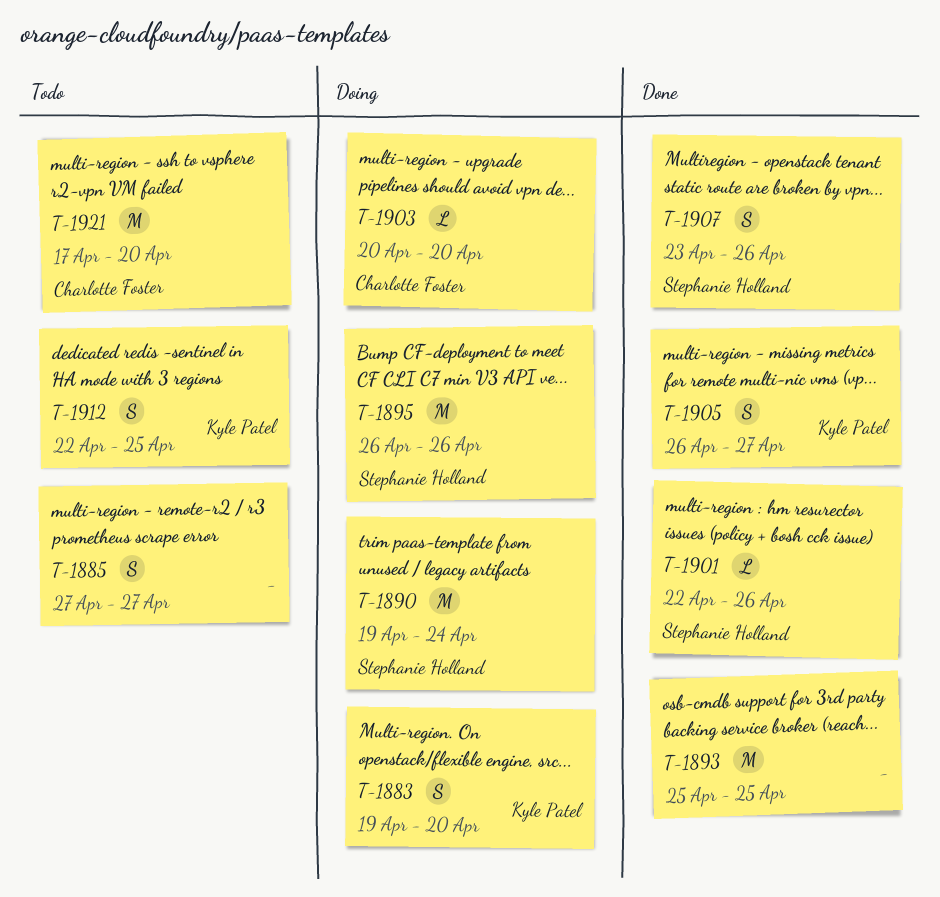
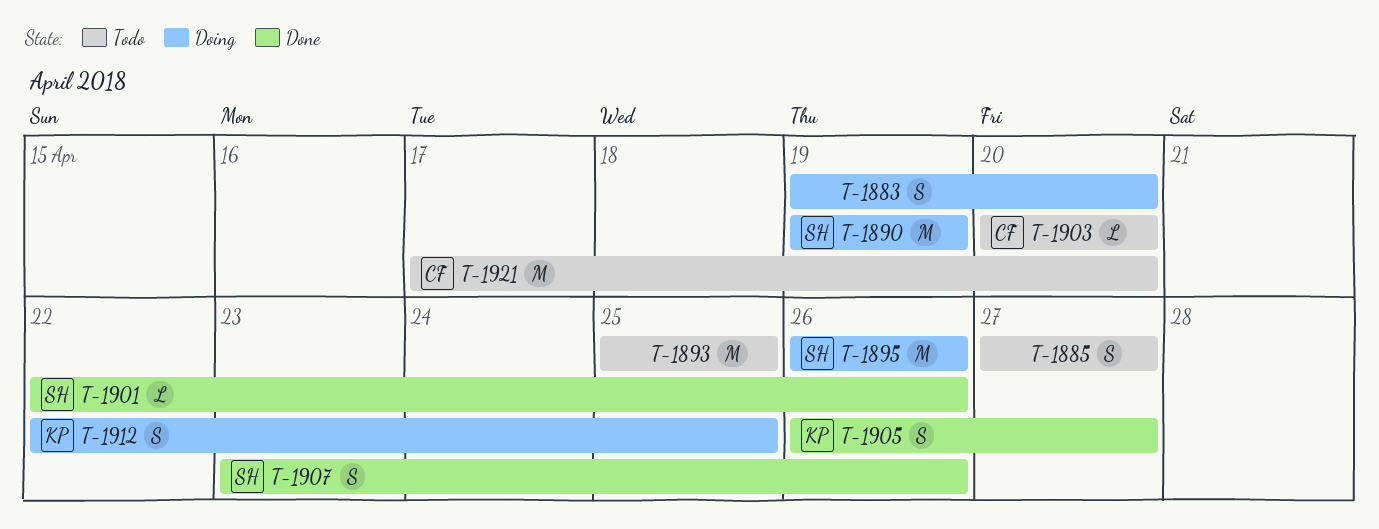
T-1883, owner: Kyle Patel -> none
T-1890, due: Apr 24 -> Apr 19
T-1893, status: Done -> Todo
T-1903, status: Doing -> Todo
T-1912, status: Todo -> Doing

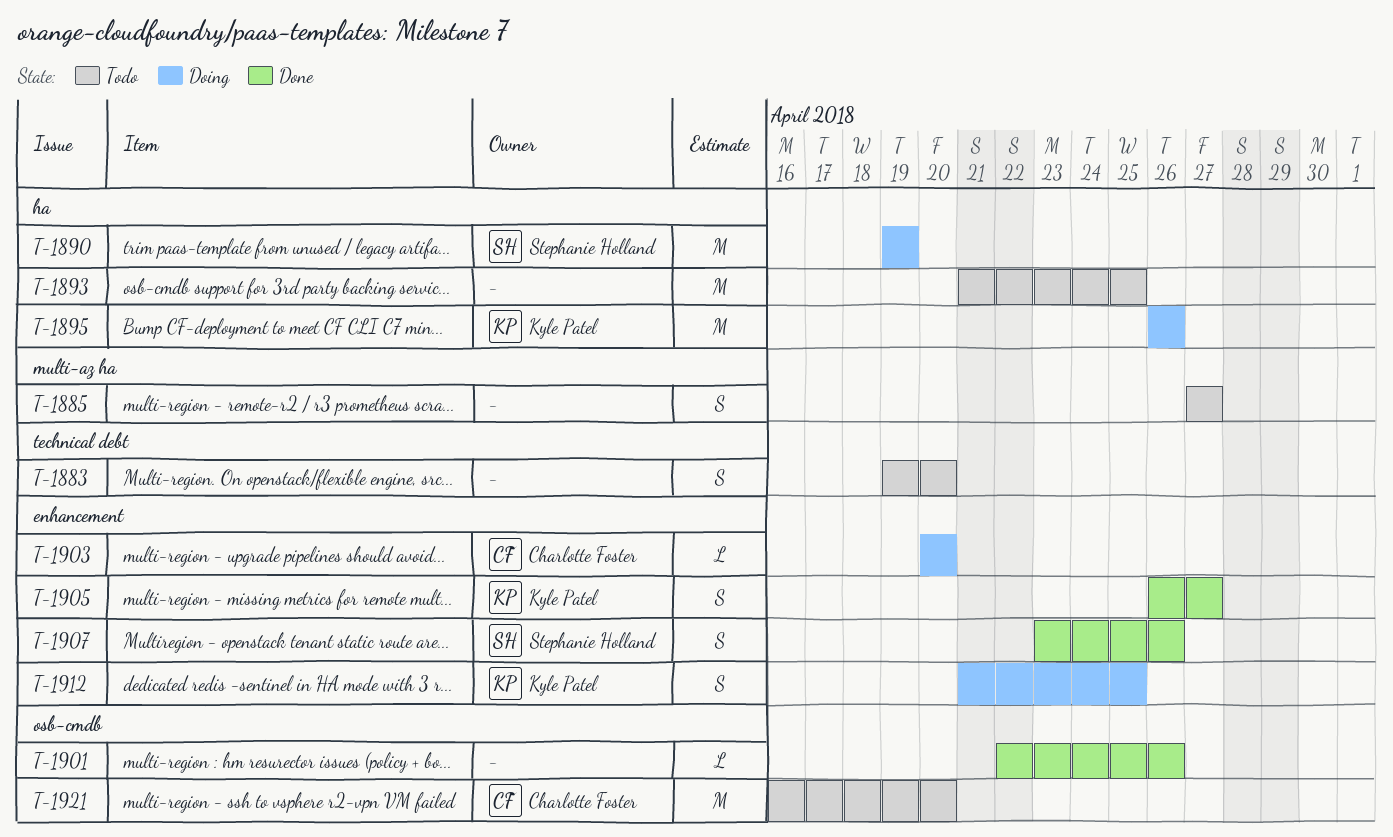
T-1883, status: Doing -> Todo
T-1893, start: Apr 25 -> Apr 21
T-1895, owner: Stephanie Holland -> Kyle Patel
T-1901, owner: Stephanie Holland -> none
T-1903, status: Todo -> Doing
T-1912, start: Apr 22 -> Apr 21
T-1921, start: Apr 17 -> Apr 16

